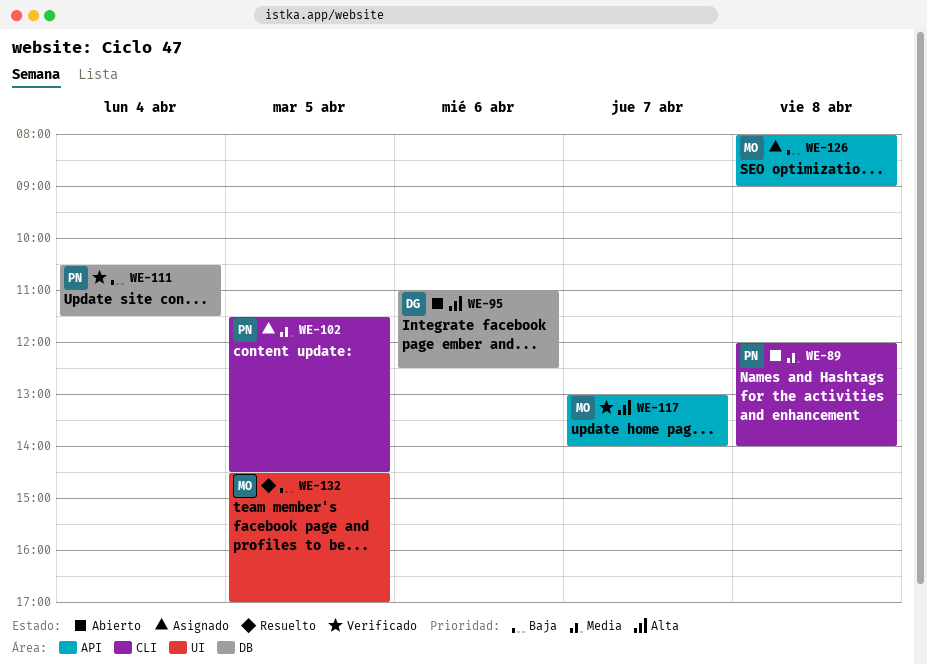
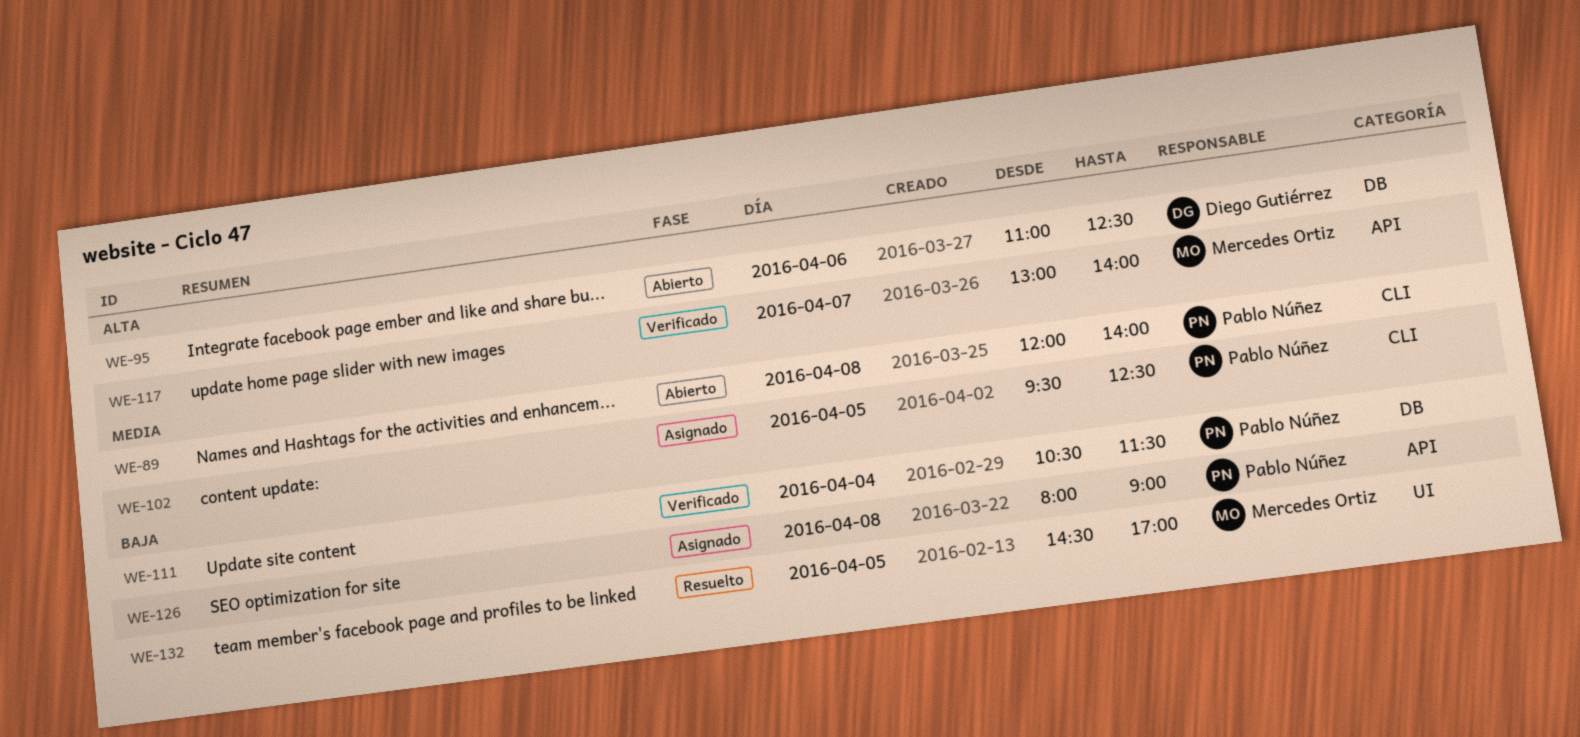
WE-102, begins: 11:30 -> 09:30
WE-102, ends: 14:30 -> 12:30
WE-126, owner: Mercedes Ortiz -> Pablo Núñez

